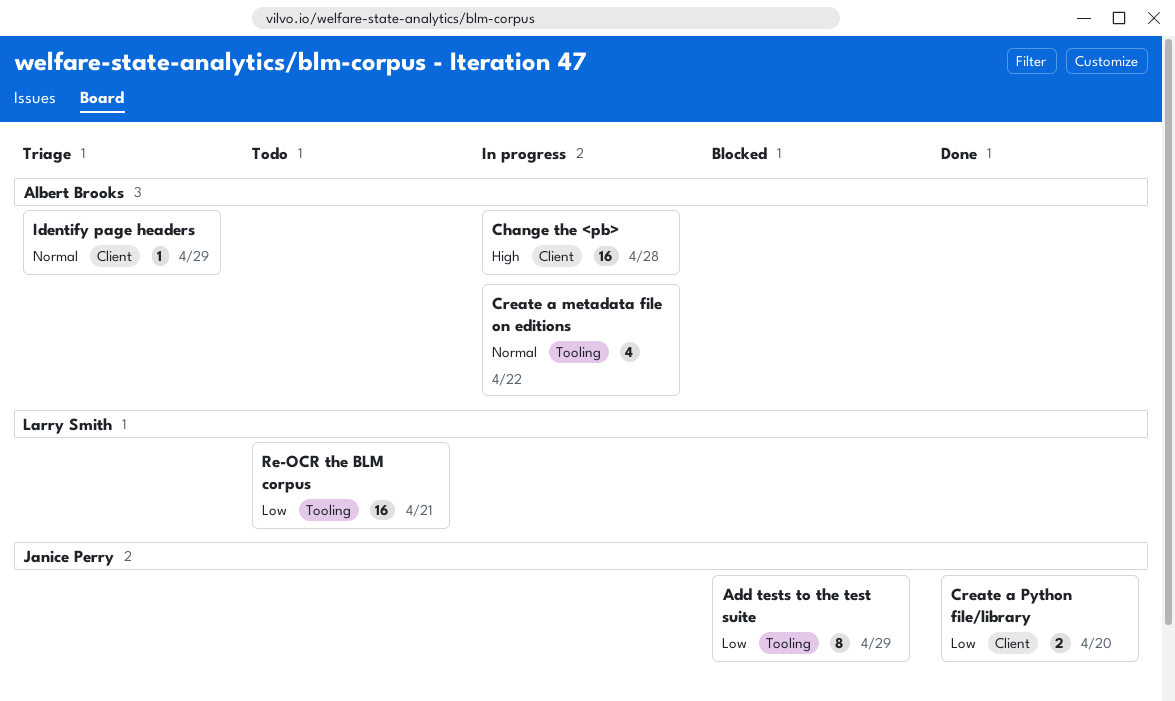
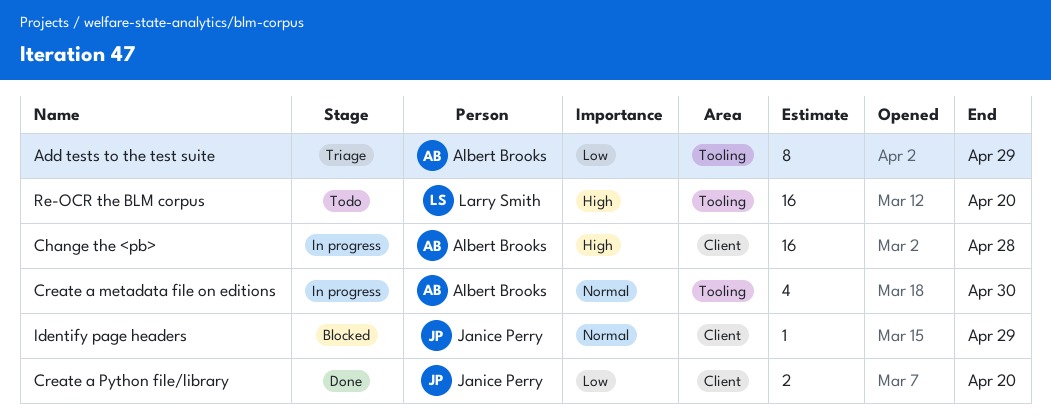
Add tests to the test suite, status: Blocked -> Triage
Add tests to the test suite, owner: Janice Perry -> Albert Brooks
Create a metadata file on editions, due: Apr 22 -> Apr 30
Identify page headers, status: Triage -> Blocked
Identify page headers, owner: Albert Brooks -> Janice Perry
Re-OCR the BLM corpus, priority: Low -> High
Re-OCR the BLM corpus, due: Apr 21 -> Apr 20

